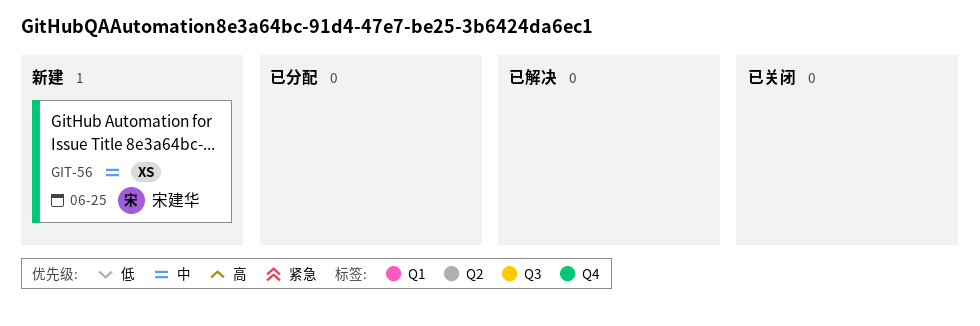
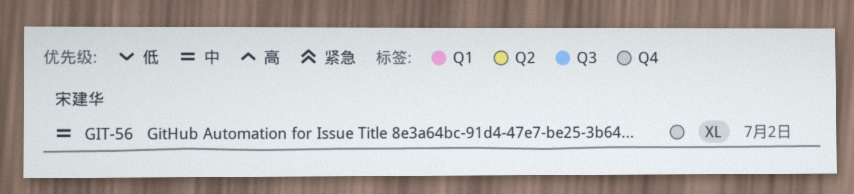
GIT-56, estimate: XS -> XL
GIT-56, due: Jun 25 -> Jul 2

